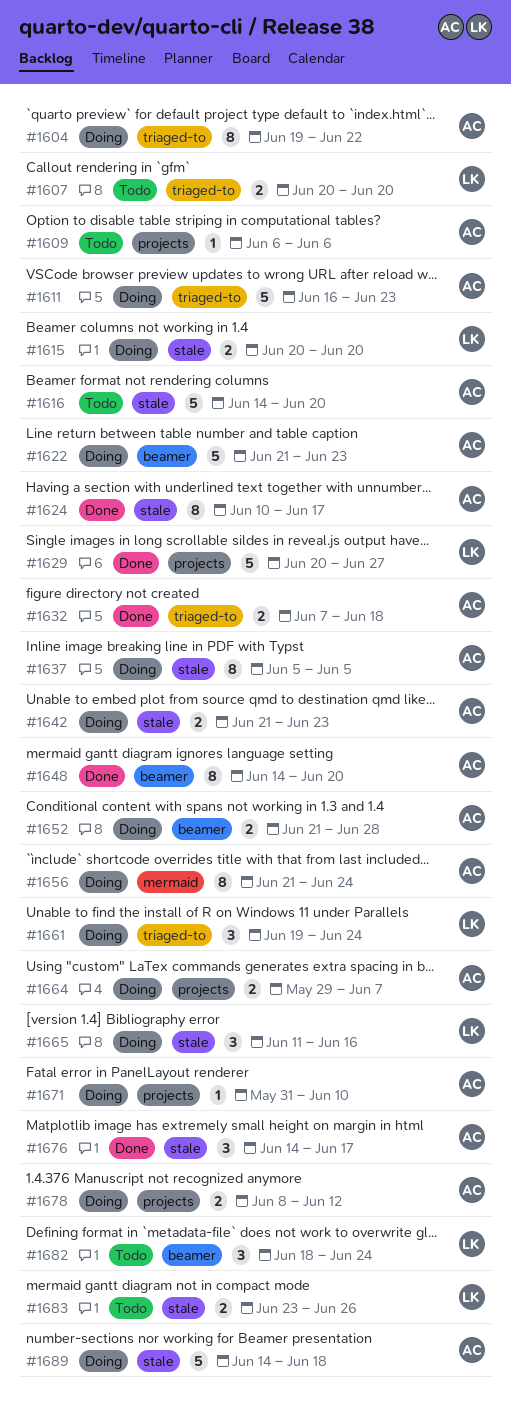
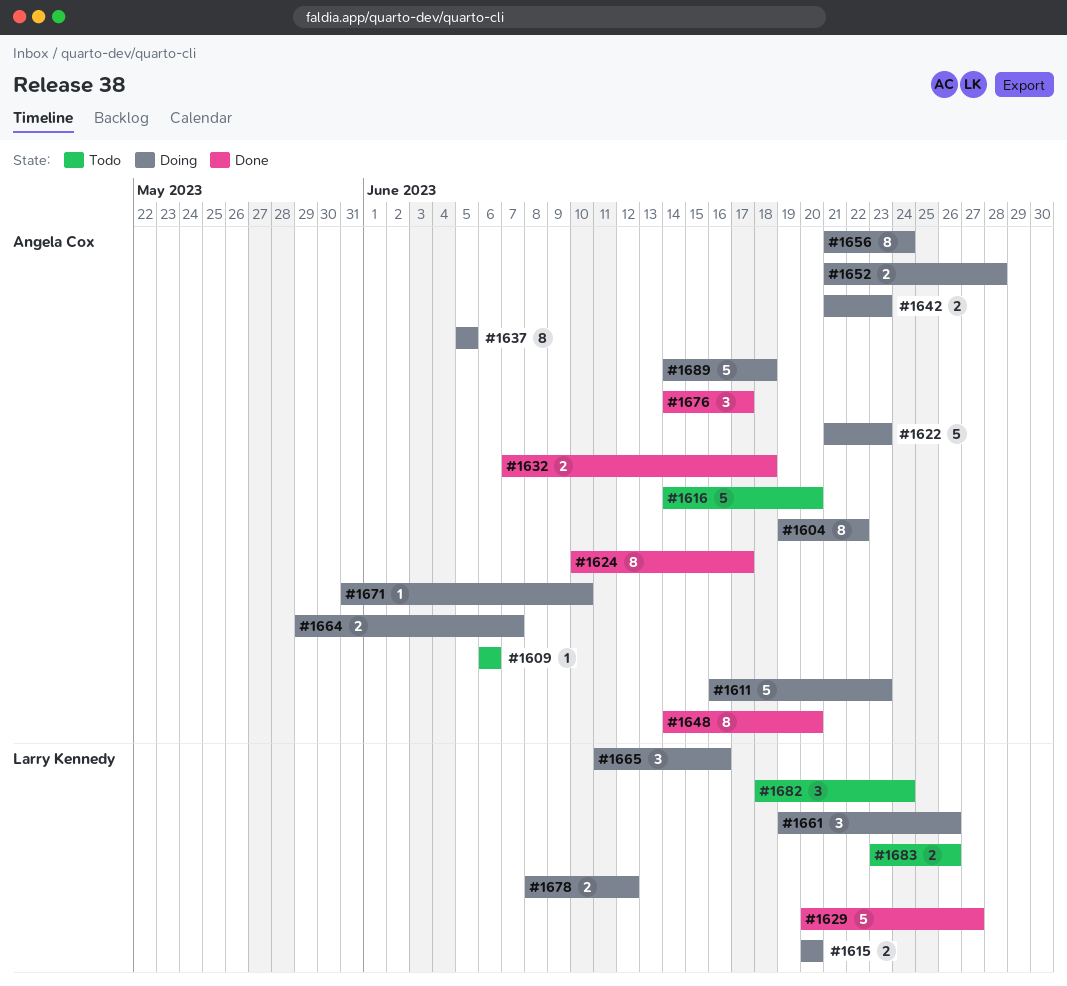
#1607: present -> none
#1661, due: Jun 24 -> Jun 26
#1678, owner: Angela Cox -> Larry Kennedy

